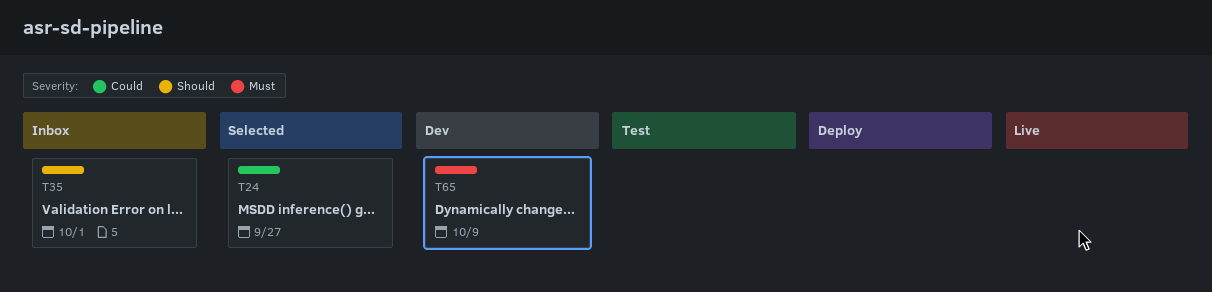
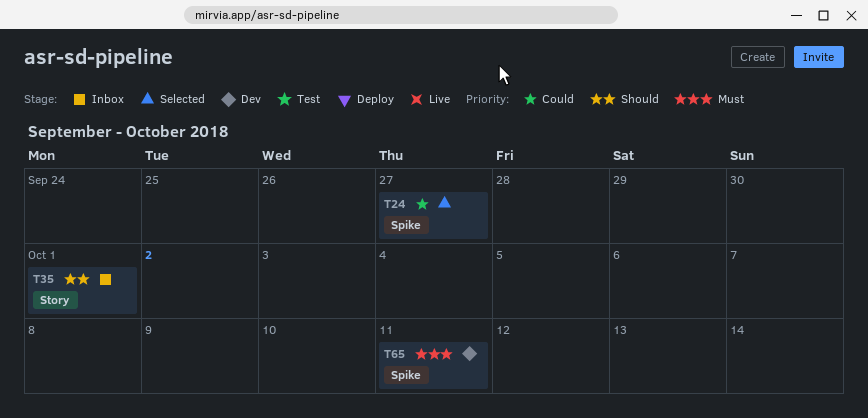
T65, due: Oct 9 -> Oct 11

